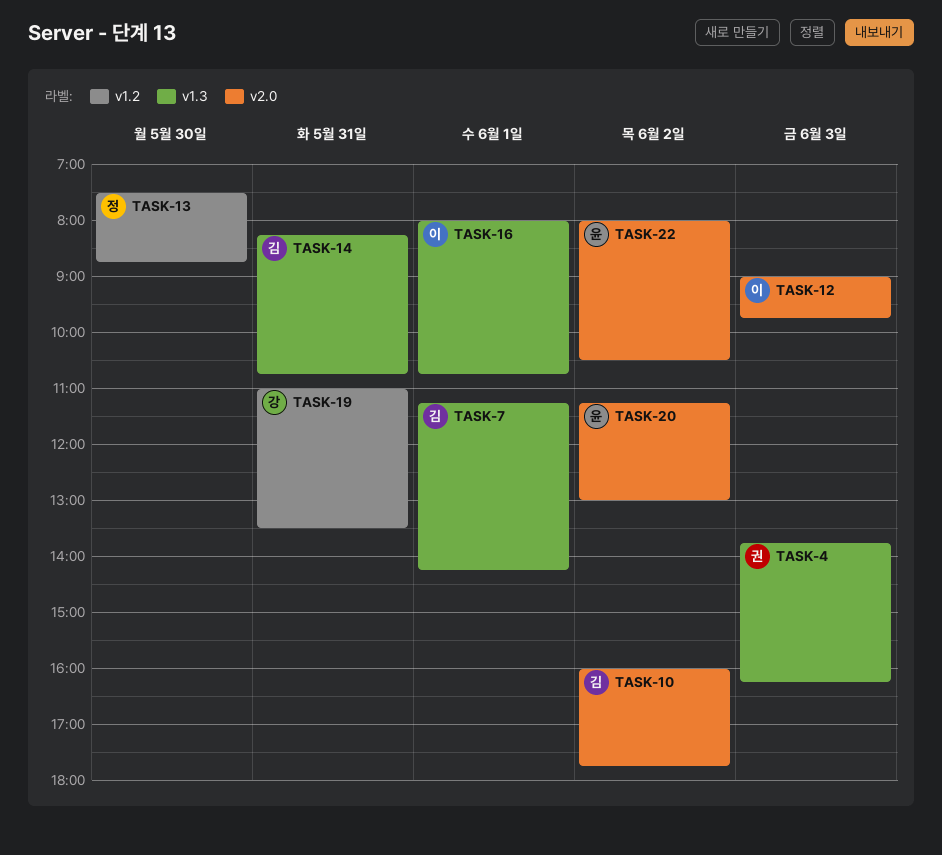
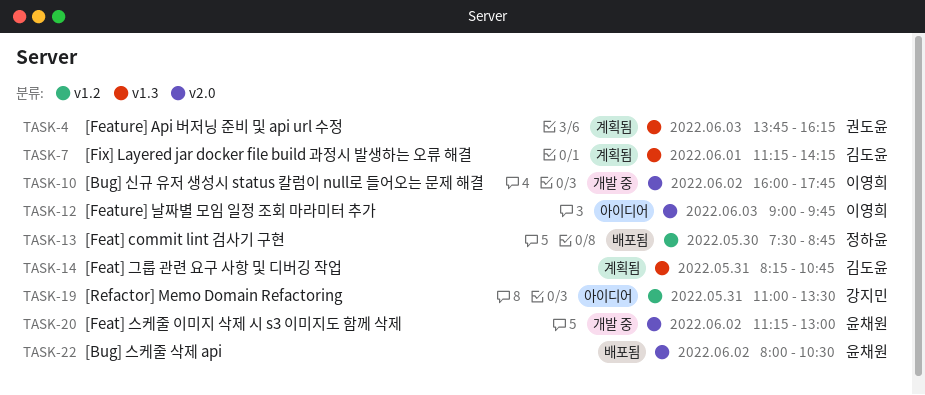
TASK-10, owner: 김도윤 -> 이영희
TASK-16: present -> none

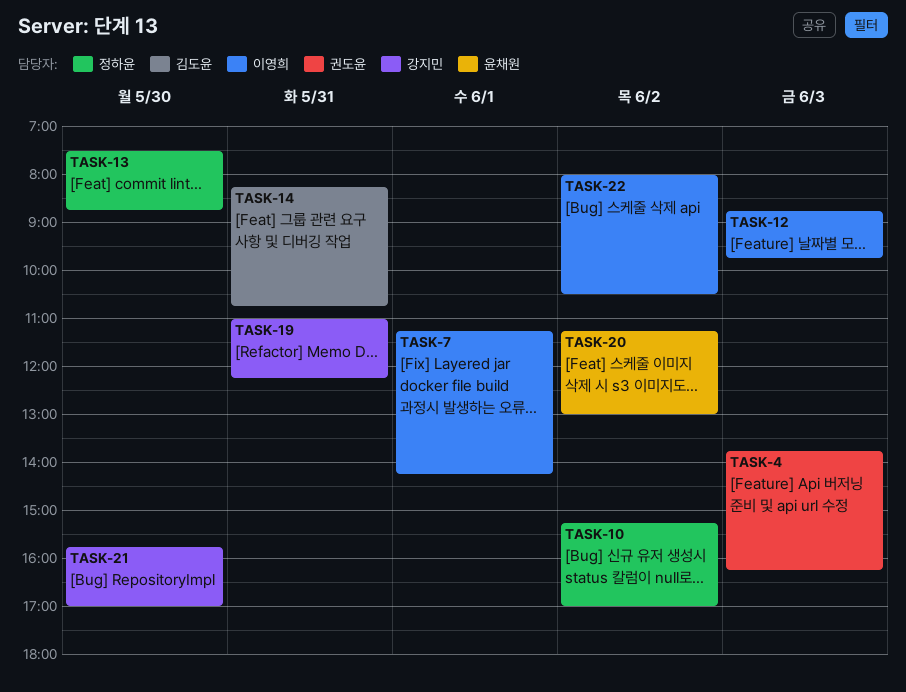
TASK-7, owner: 김도윤 -> 이영희
TASK-10, owner: 이영희 -> 정하윤
TASK-10, begins: 16:00 -> 15:15
TASK-10, ends: 17:45 -> 17:00
TASK-12, begins: 09:00 -> 08:45
TASK-19, ends: 13:30 -> 12:15
TASK-21: none -> present
TASK-22, owner: 윤채원 -> 이영희

